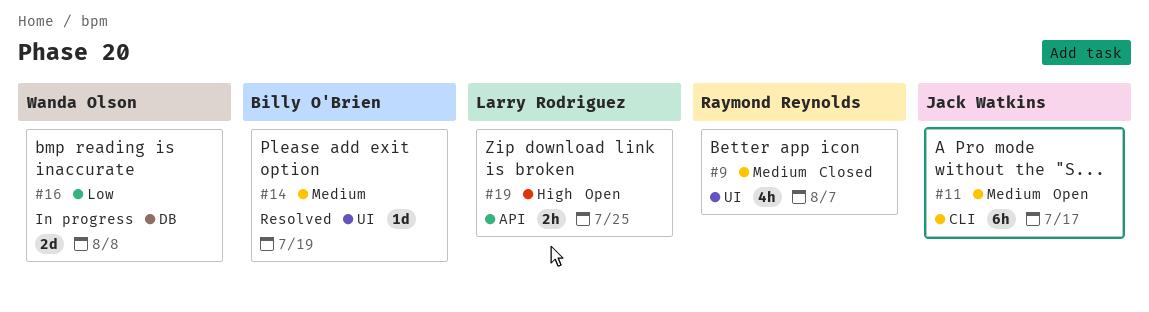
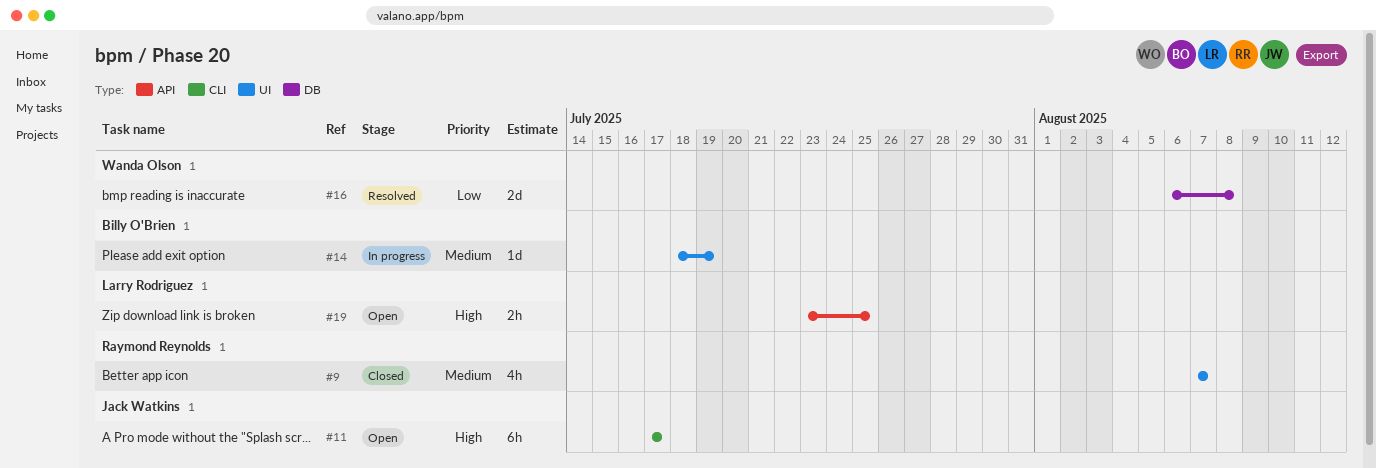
#11, priority: Medium -> High
#14, status: Resolved -> In progress
#16, status: In progress -> Resolved

